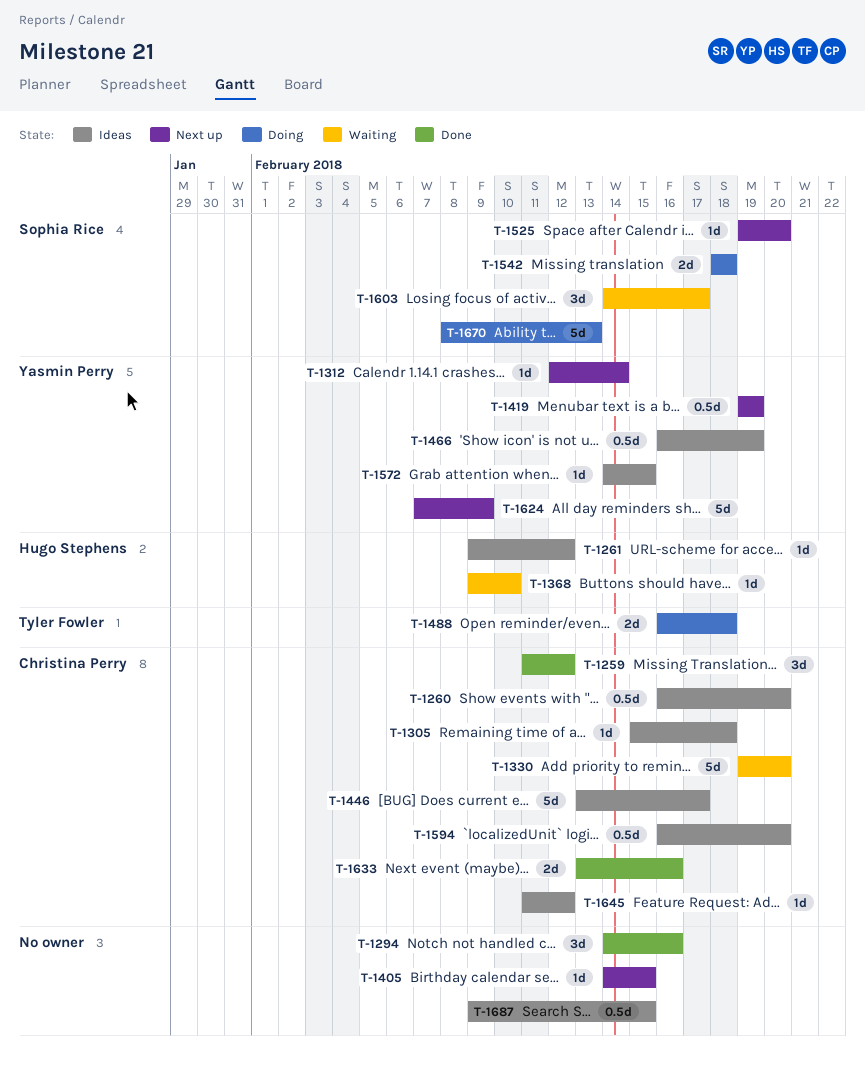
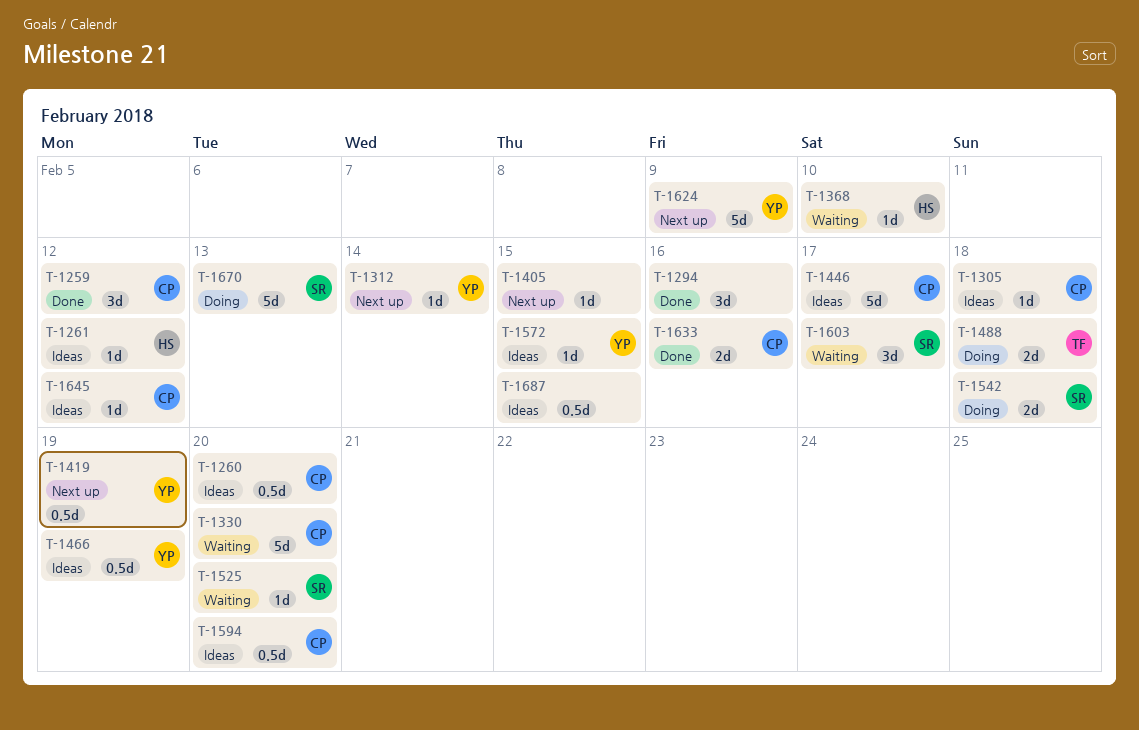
T-1525, status: Next up -> Waiting

